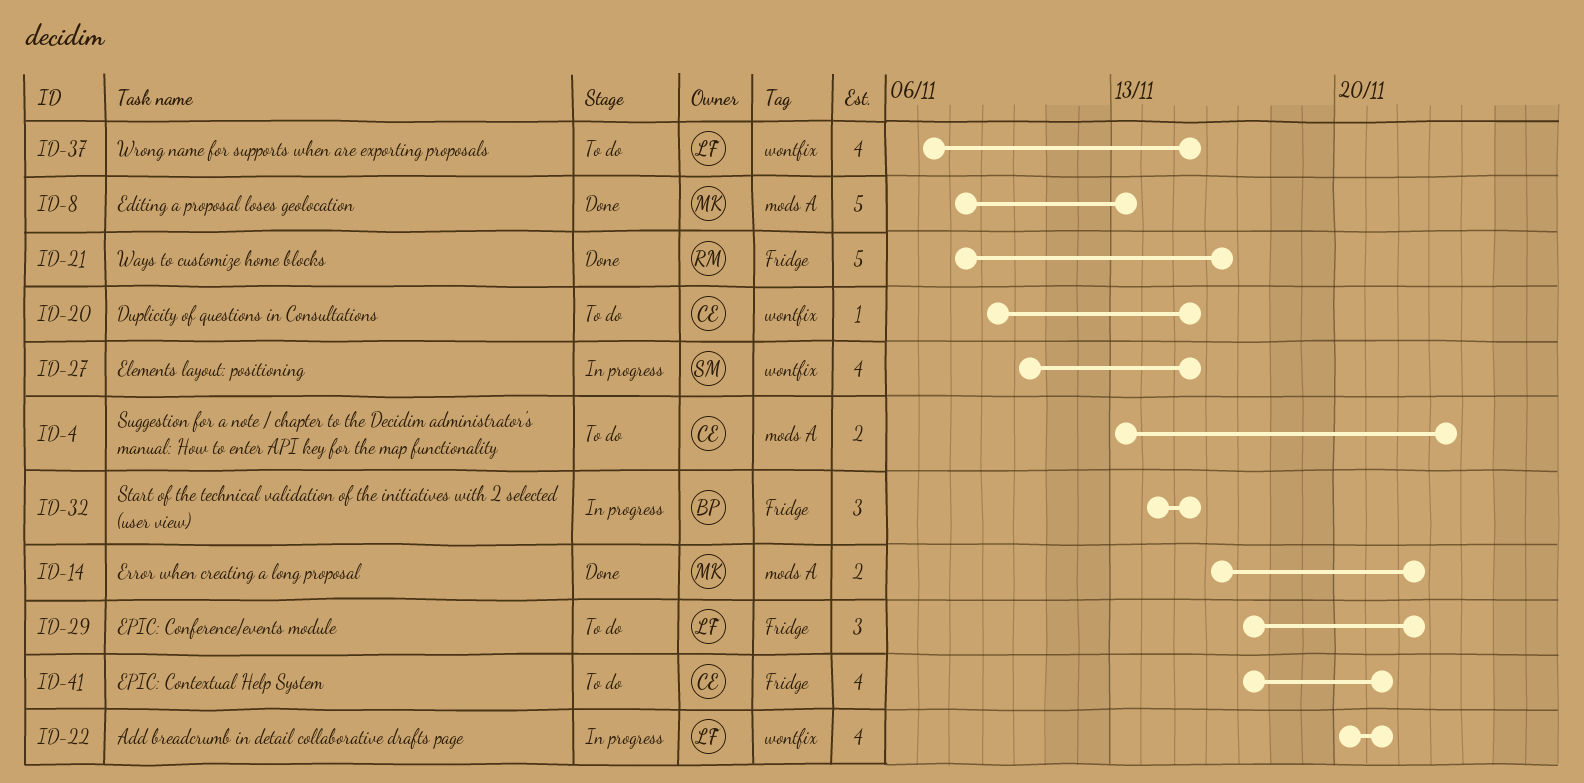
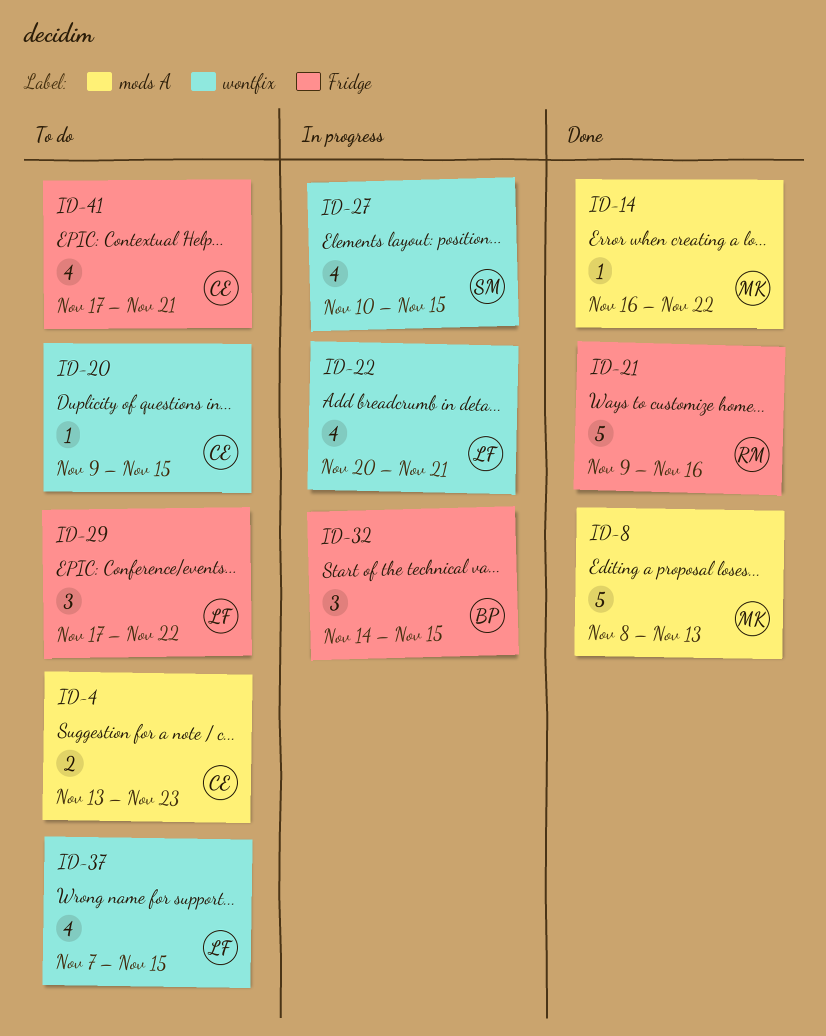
ID-14, estimate: 2 -> 1
ID-21, start: Nov 8 -> Nov 9

